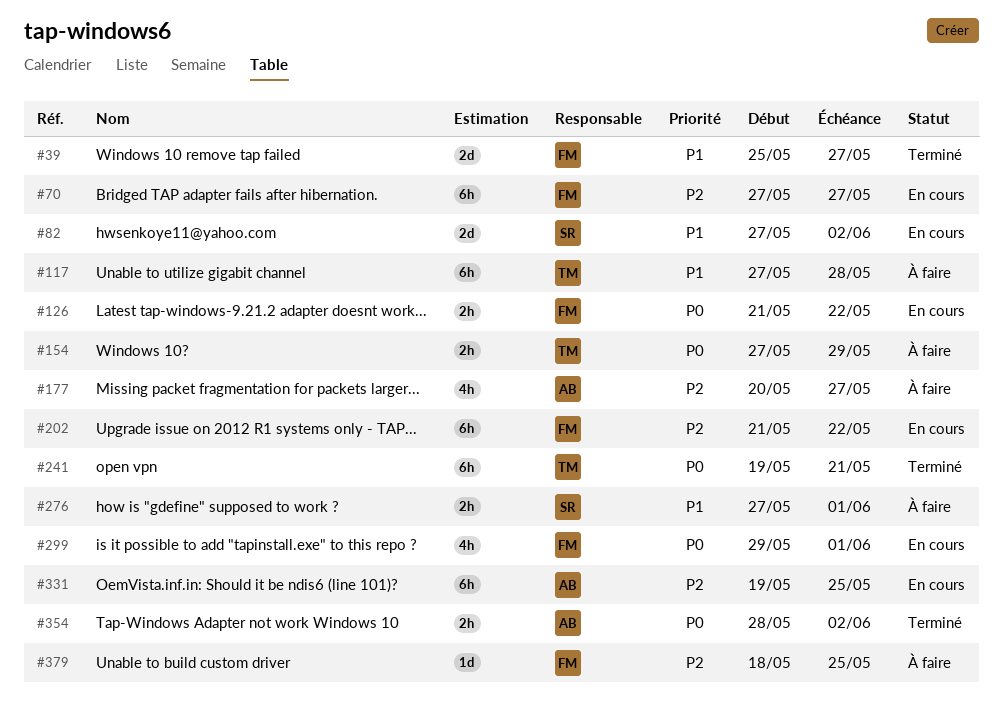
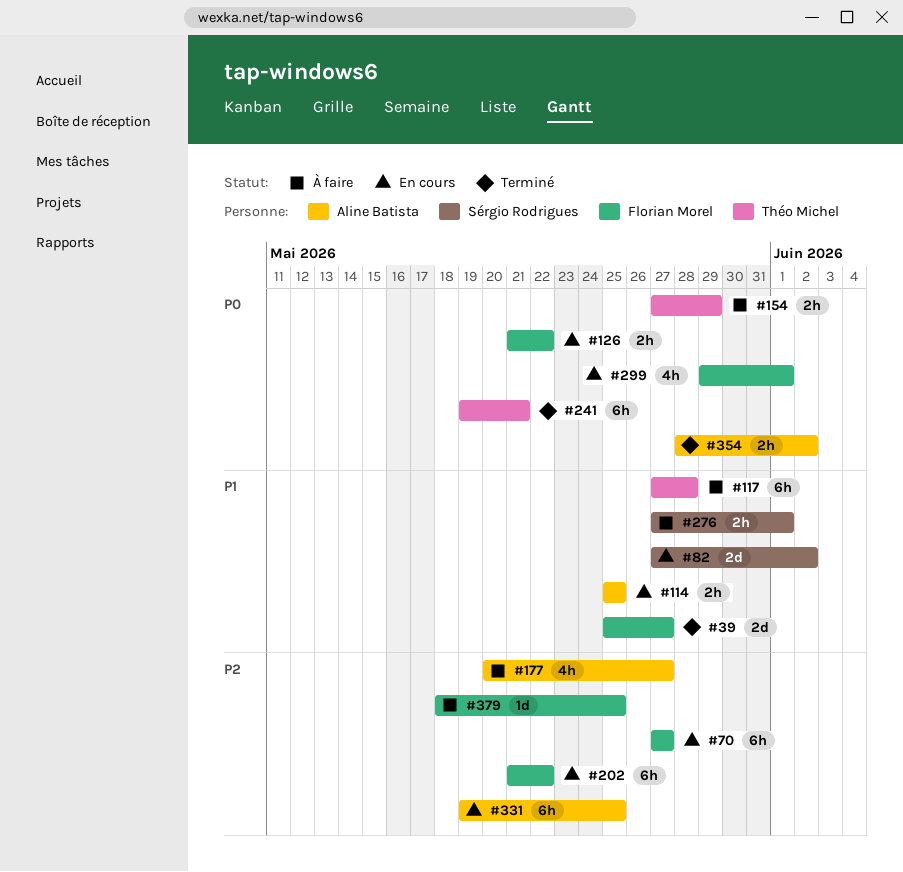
#114: none -> present

